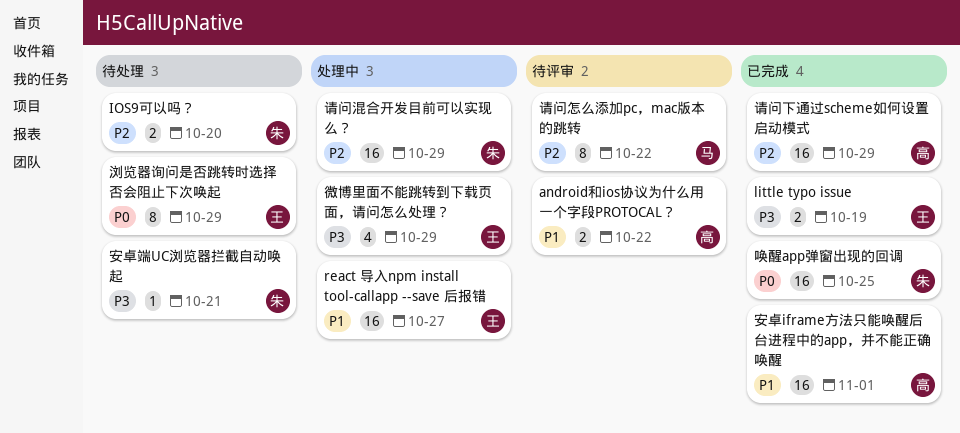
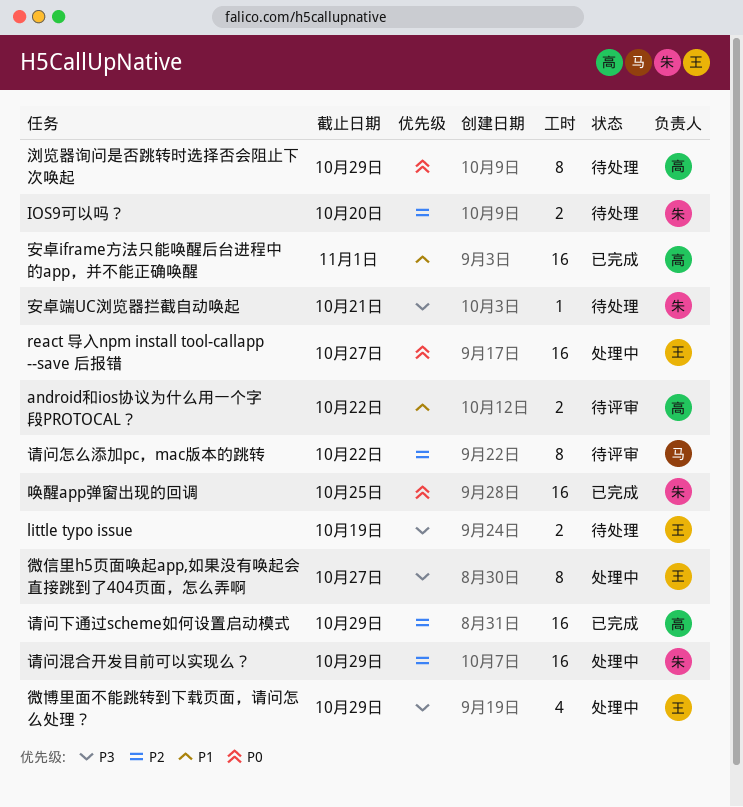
little typo issue, status: 已完成 -> 待处理
react 导入npm install tool-callapp --save 后报错, priority: P1 -> P0
微信里h5页面唤起app,如果没有唤起会直接跳到了404页面，怎么弄啊: none -> present
浏览器询问是否跳转时选择否会阻止下次唤起, owner: 王 -> 高

